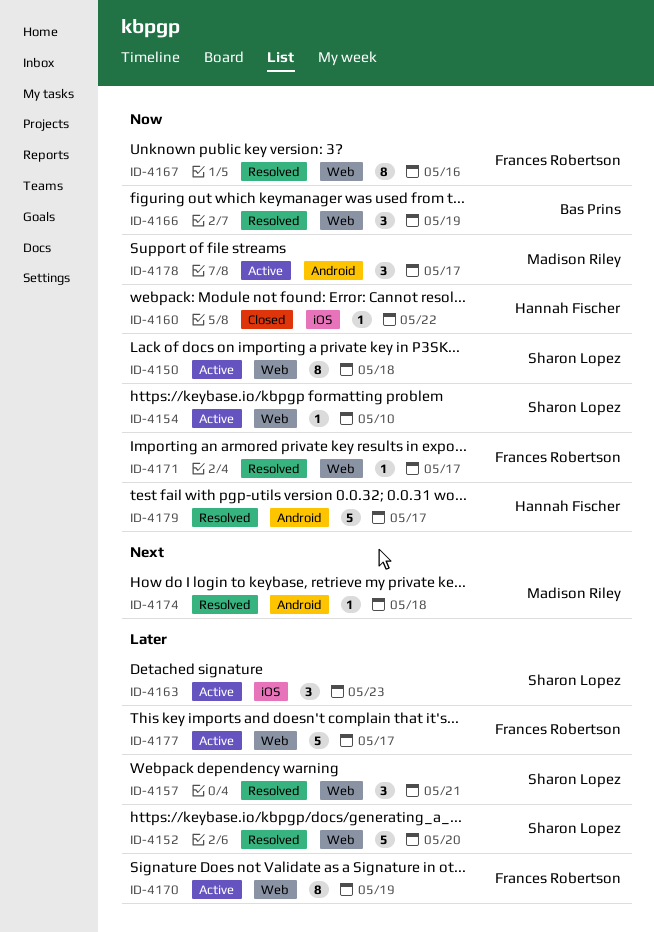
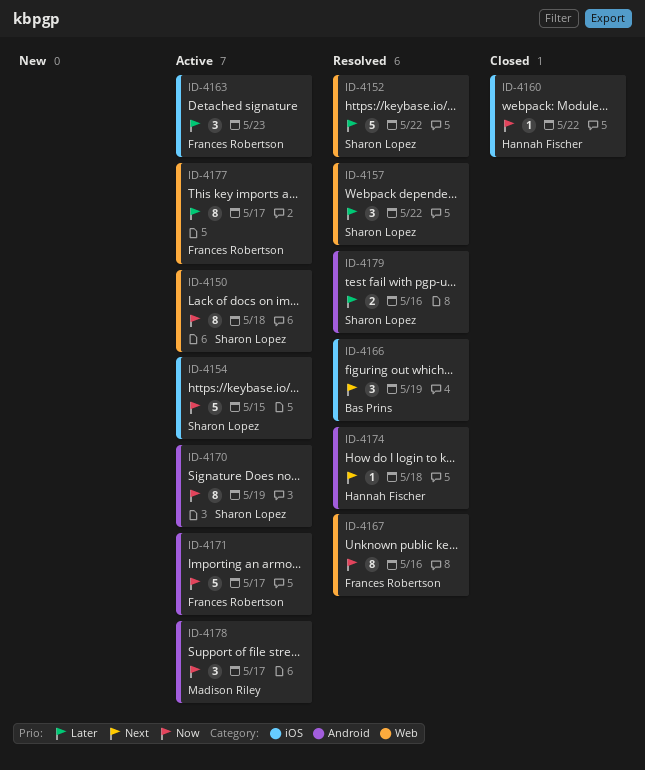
ID-4152, due: May 20 -> May 22
ID-4154, label: Web -> iOS
ID-4154, estimate: 1 -> 5
ID-4154, due: May 10 -> May 15
ID-4157, due: May 21 -> May 22
ID-4163, owner: Sharon Lopez -> Frances Robertson
ID-4166, priority: Now -> Next
ID-4166, label: Web -> iOS
ID-4170, owner: Frances Robertson -> Sharon Lopez
ID-4170, priority: Later -> Now
ID-4170, label: Web -> Android
ID-4171, status: Resolved -> Active
ID-4171, label: Web -> Android
ID-4171, estimate: 1 -> 5
ID-4174, owner: Madison Riley -> Hannah Fischer
ID-4177, estimate: 5 -> 8
ID-4179, owner: Hannah Fischer -> Sharon Lopez
ID-4179, priority: Now -> Later
ID-4179, estimate: 5 -> 2
ID-4179, due: May 17 -> May 16

